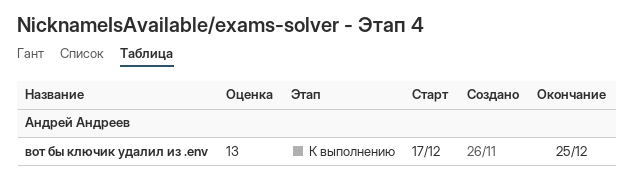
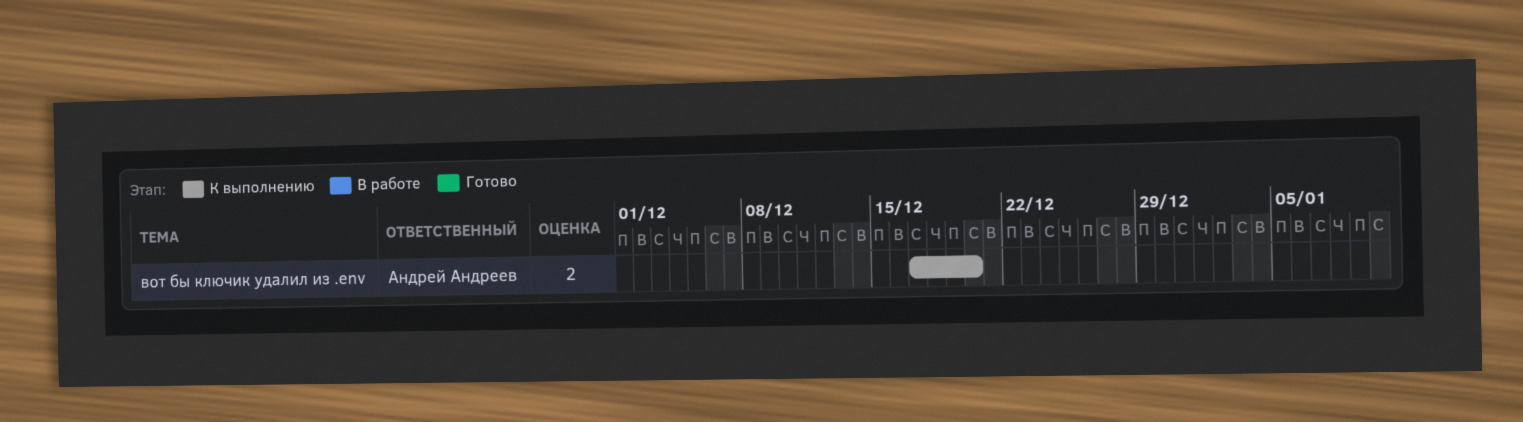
вот бы ключик удалил из .env, estimate: 13 -> 2
вот бы ключик удалил из .env, due: Dec 25 -> Dec 20

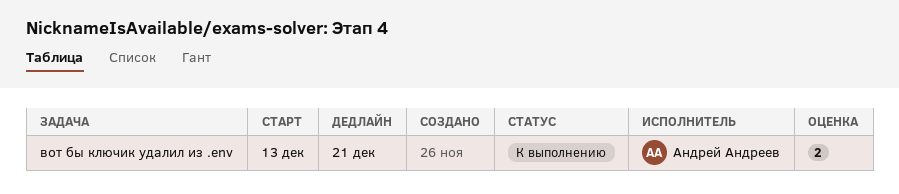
вот бы ключик удалил из .env, start: Dec 17 -> Dec 13
вот бы ключик удалил из .env, due: Dec 20 -> Dec 21

